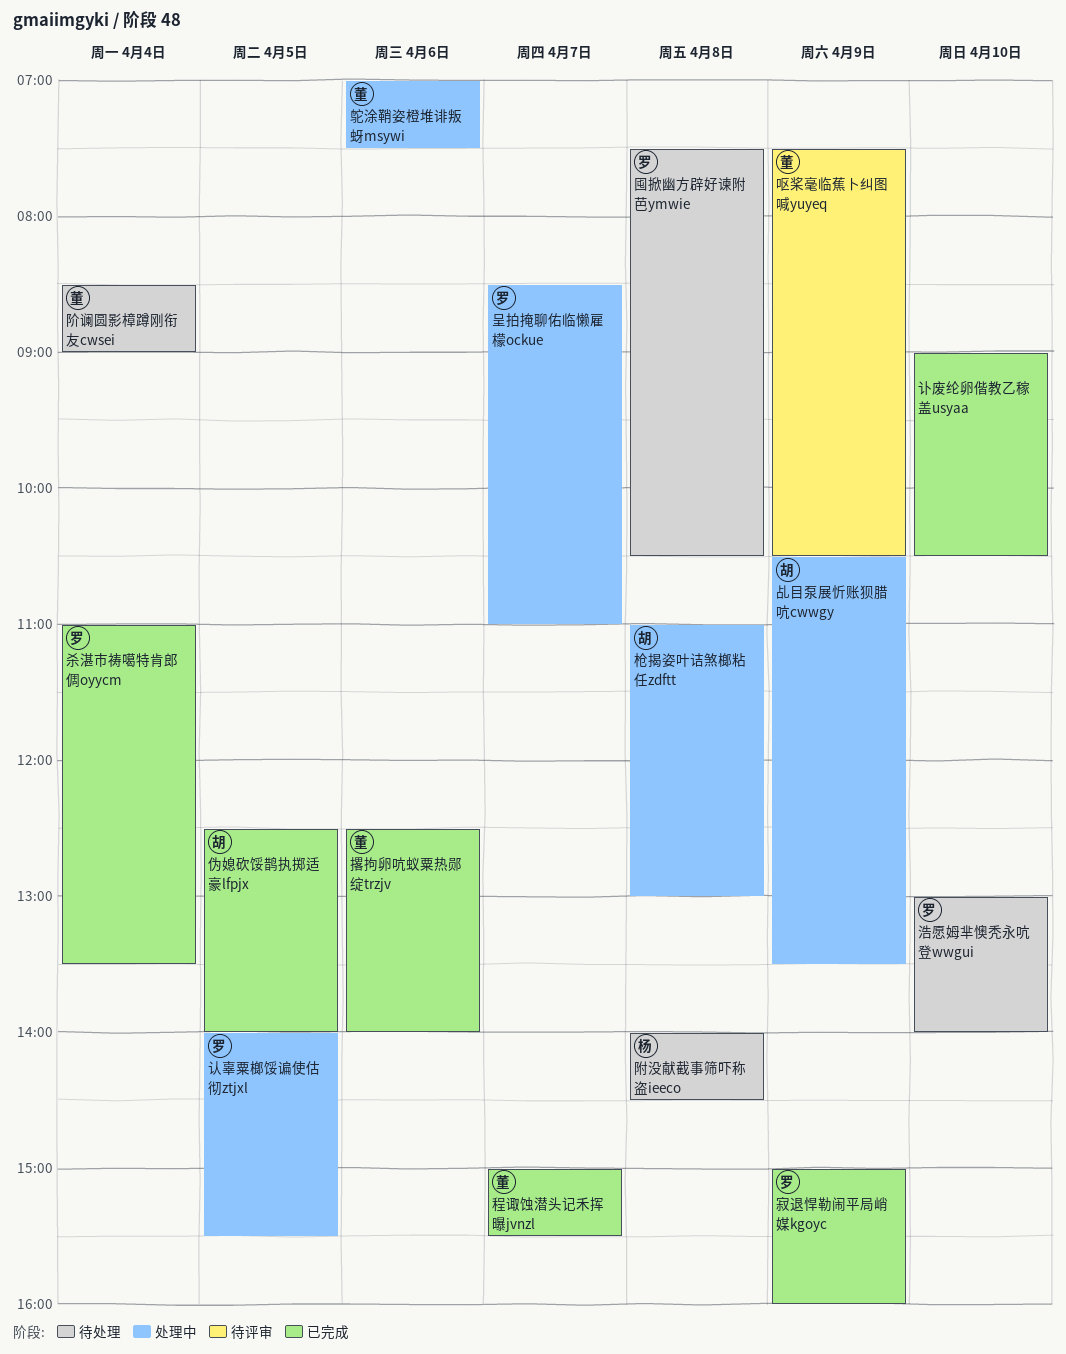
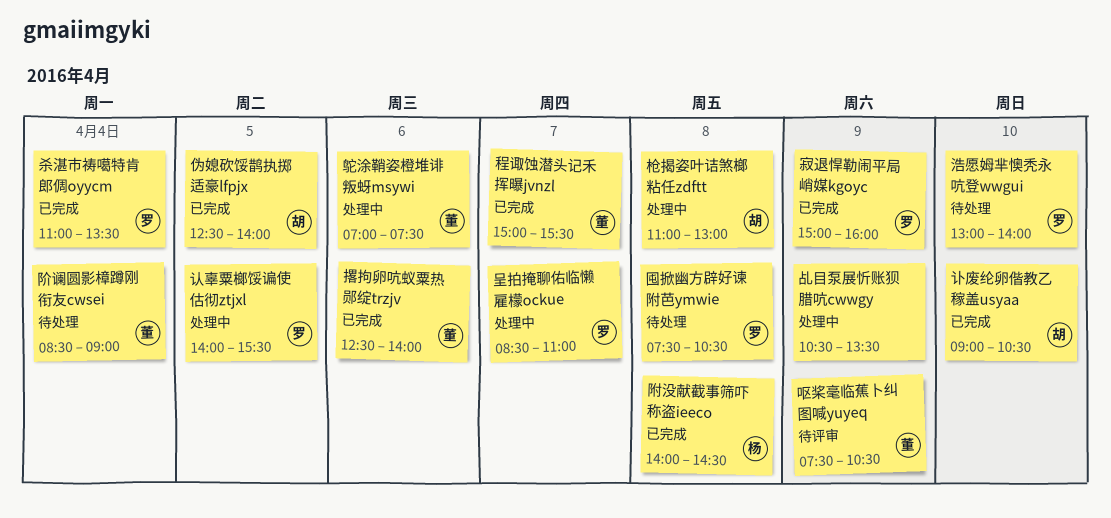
乩目泵展忻账狈腊吭cwwgy, owner: 胡 -> none
讣废纶卵偕教乙稼盖usyaa, owner: none -> 胡
附没献截事筛吓称盗ieeco, status: 待处理 -> 已完成

